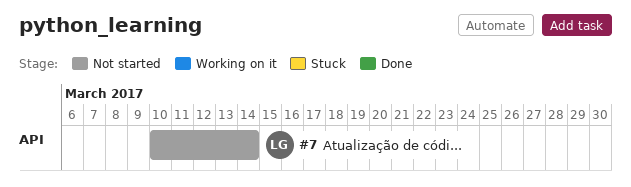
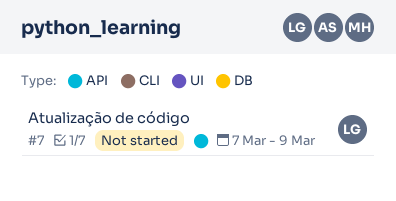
#7, start: Mar 10 -> Mar 7
#7, due: Mar 14 -> Mar 9

